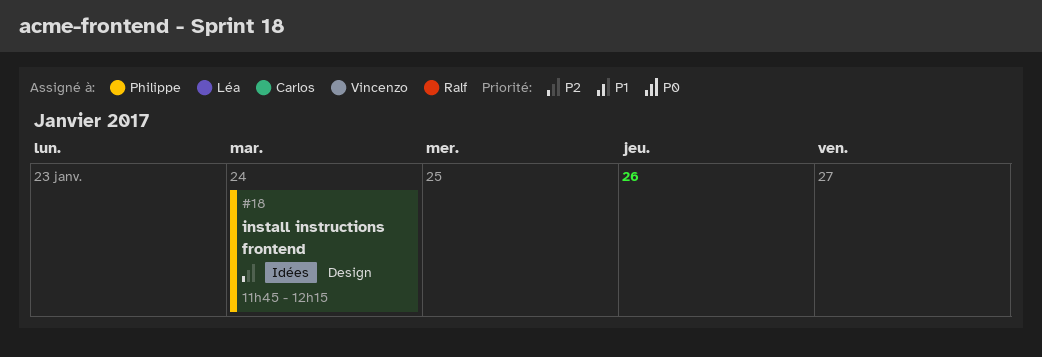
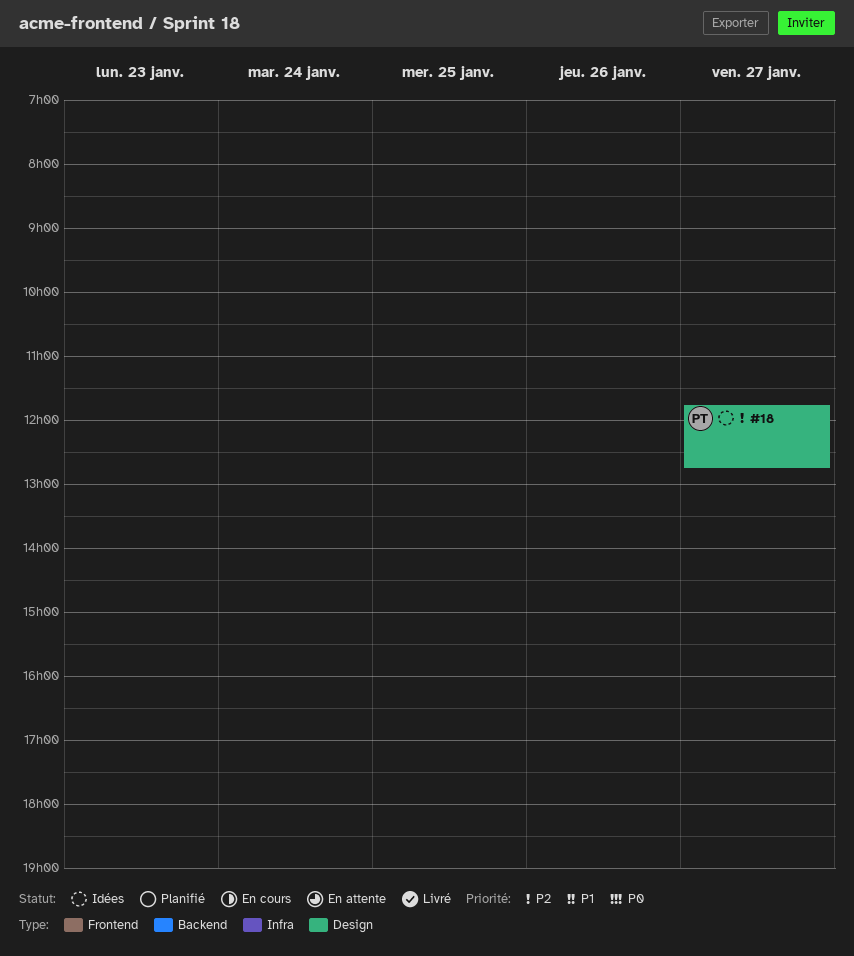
#18, day: Jan 24 -> Jan 27
#18, ends: 12:15 -> 12:45

